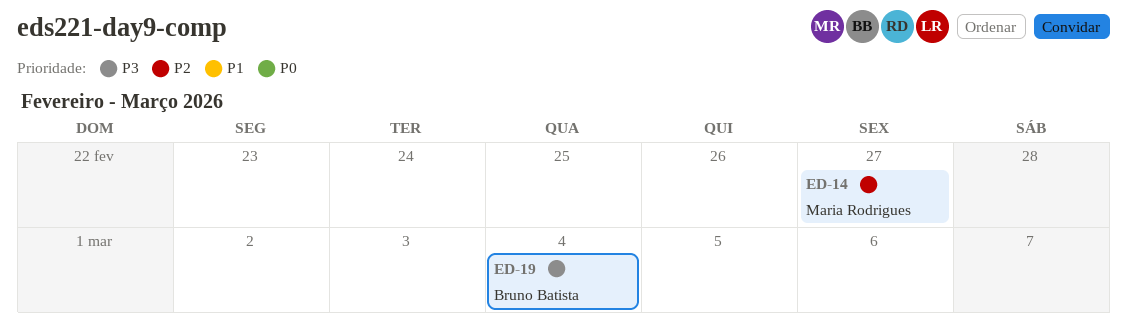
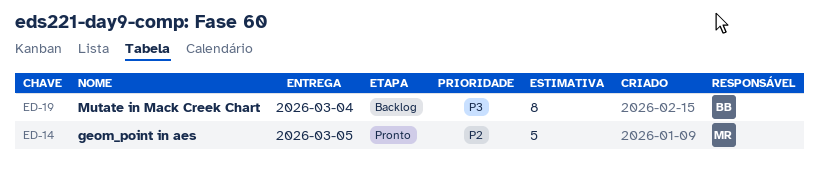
ED-14, due: Feb 27 -> Mar 5

